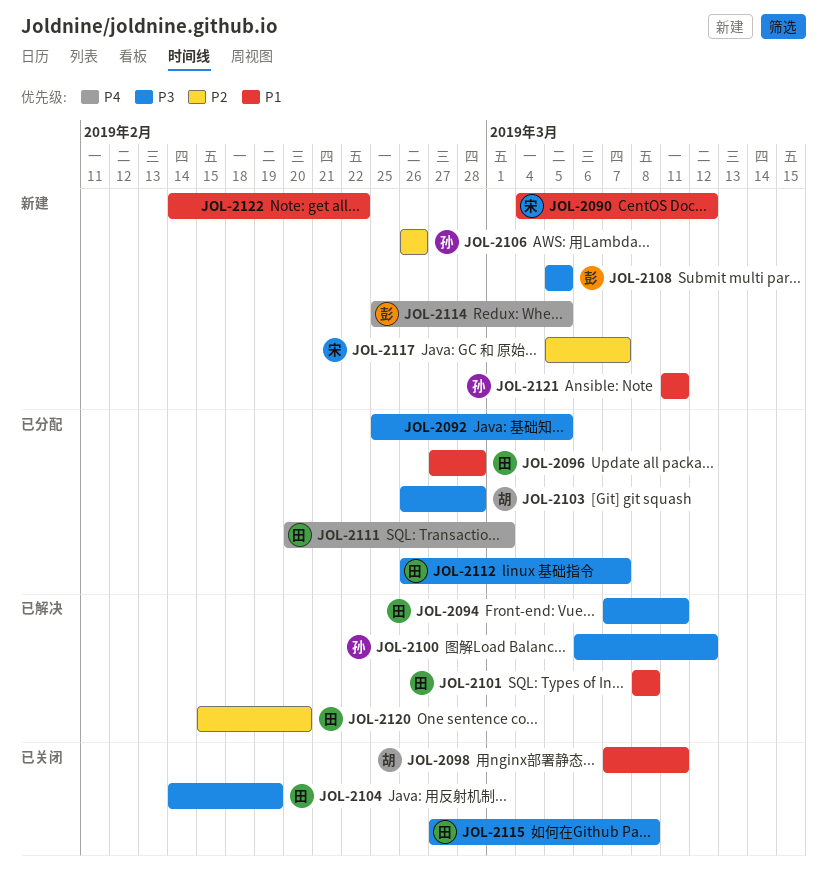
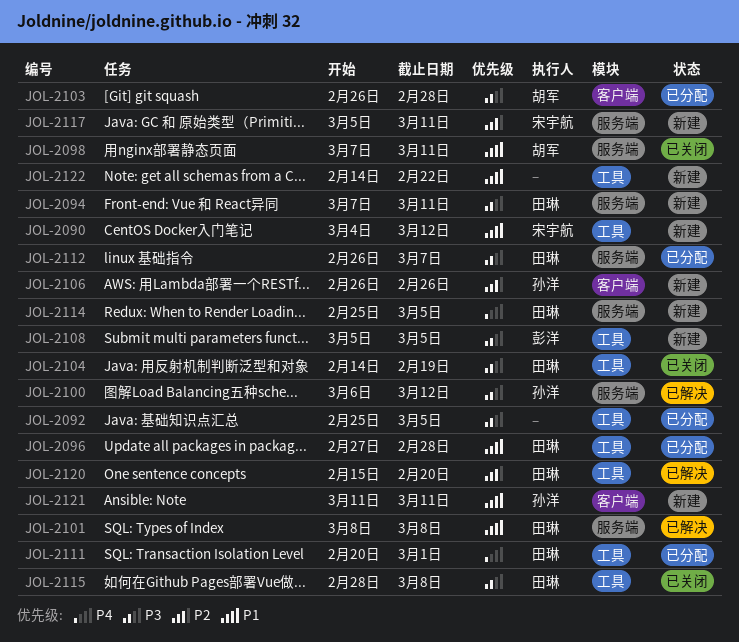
JOL-2094, status: 已解决 -> 新建
JOL-2114, owner: 彭洋 -> 田琳
JOL-2115, start: Feb 27 -> Feb 28
JOL-2117, due: Mar 7 -> Mar 11

